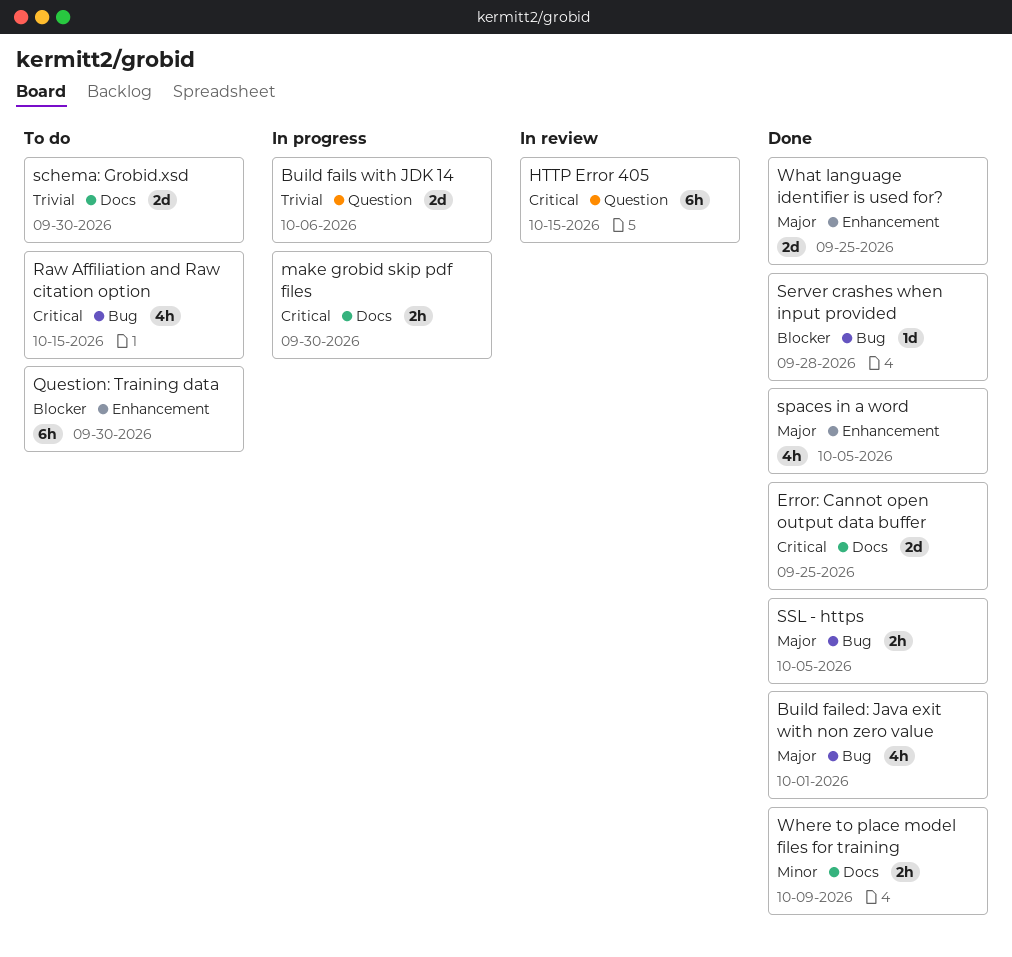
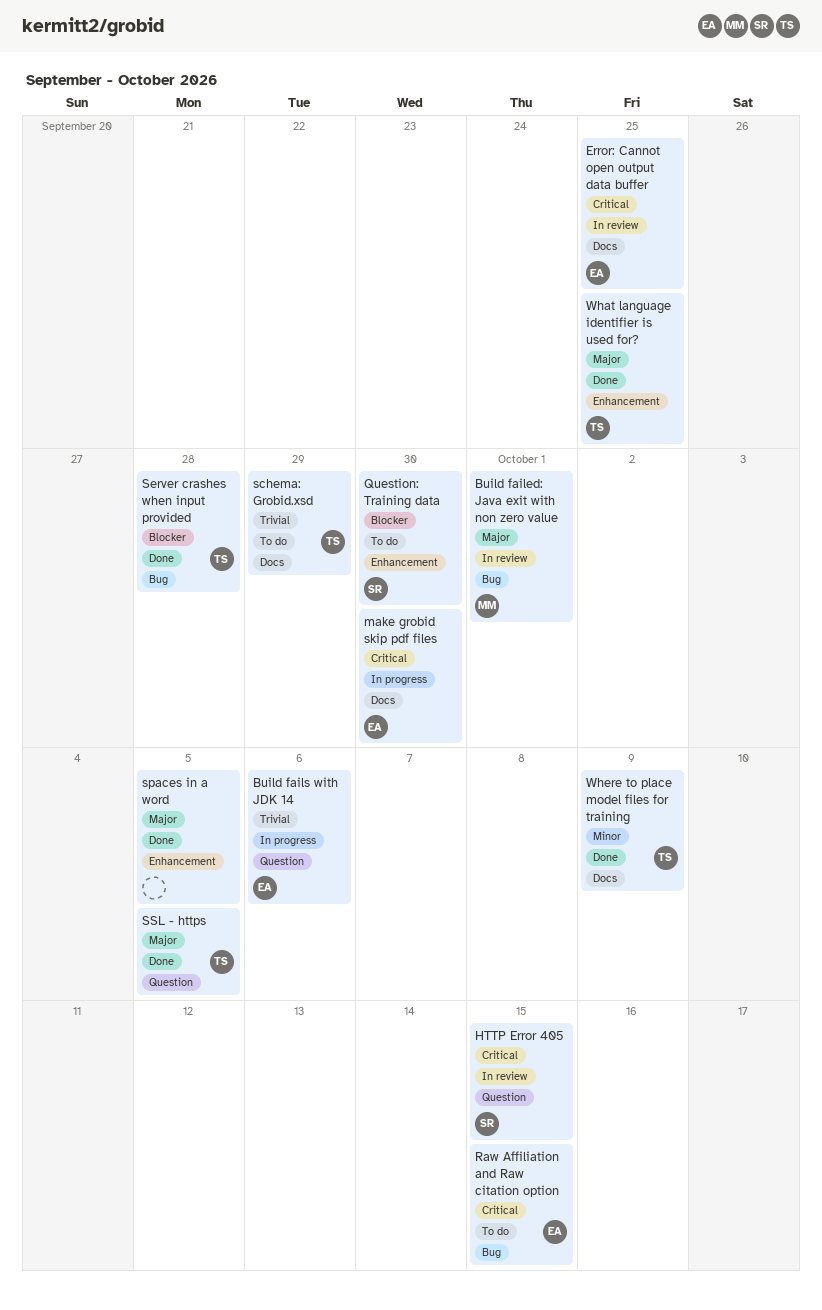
Build failed: Java exit with non zero value, status: Done -> In review
Error: Cannot open output data buffer, status: Done -> In review
schema: Grobid.xsd, due: Sep 30 -> Sep 29
SSL - https, label: Bug -> Question

